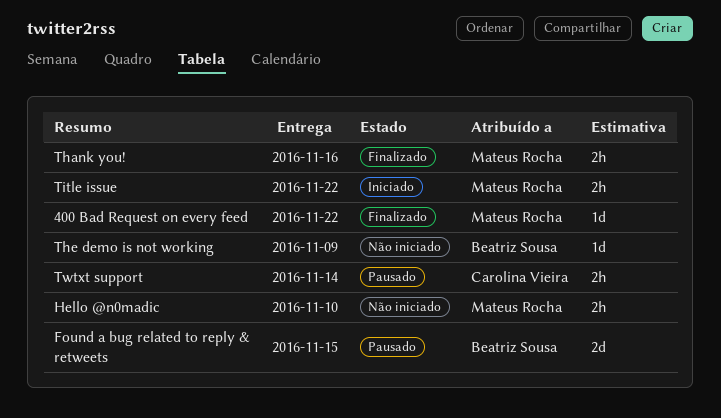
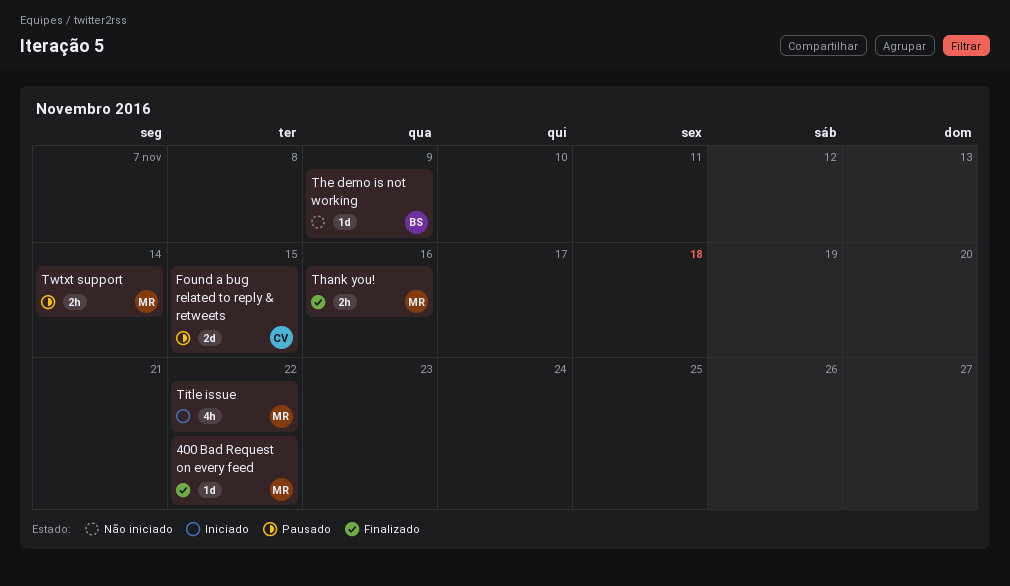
Found a bug related to reply & retweets, owner: Beatriz Sousa -> Carolina Vieira
Hello @n0madic: present -> none
Title issue, estimate: 2h -> 4h
Twtxt support, owner: Carolina Vieira -> Mateus Rocha

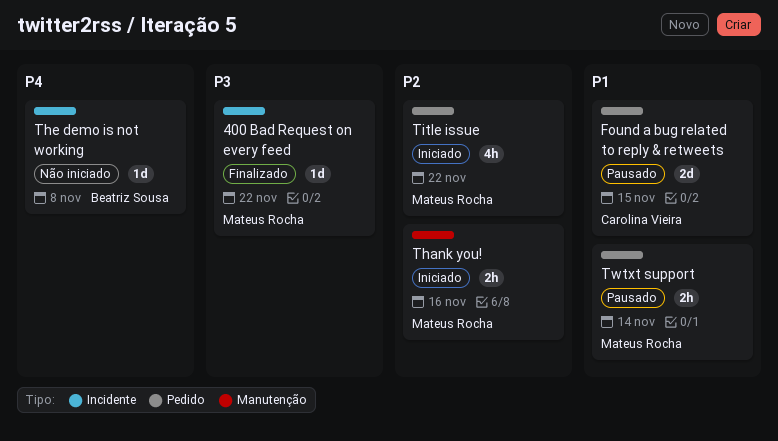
Thank you!, status: Finalizado -> Iniciado
The demo is not working, due: Nov 9 -> Nov 8

